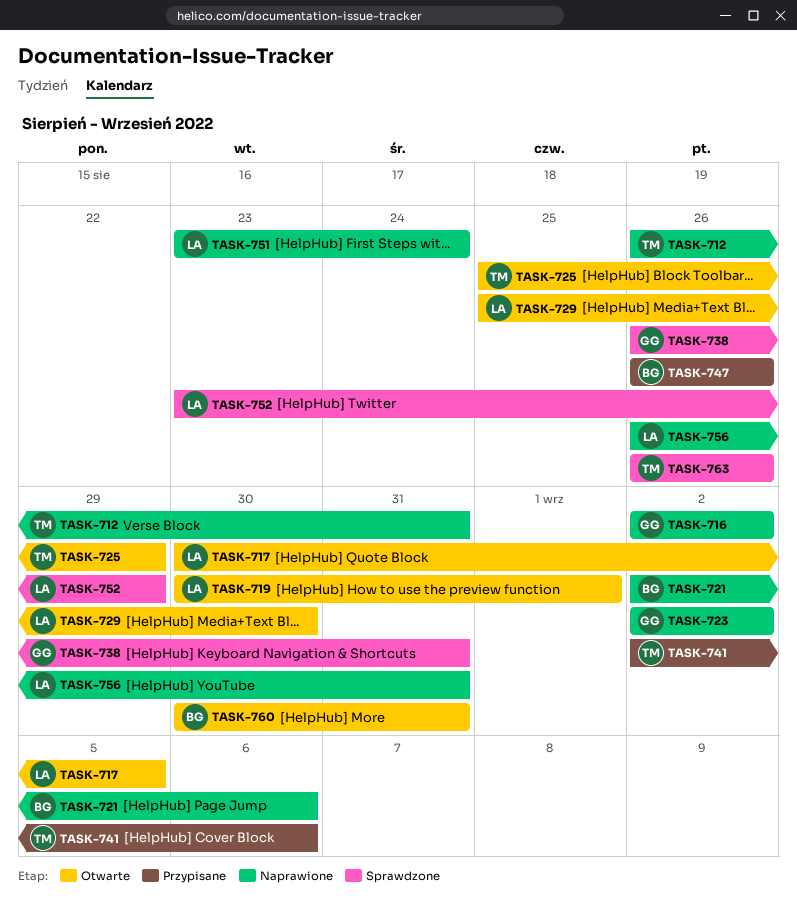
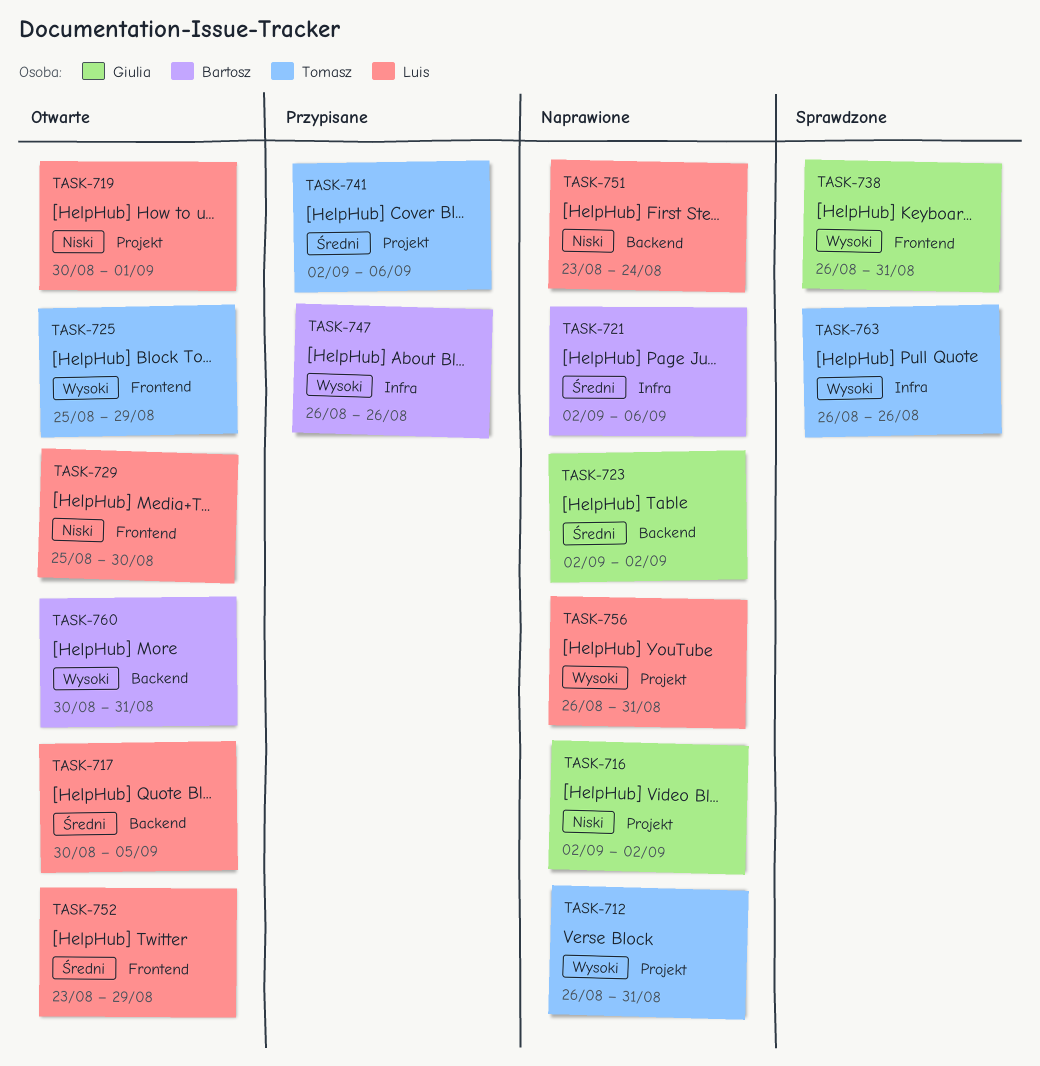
TASK-752, status: Sprawdzone -> Otwarte

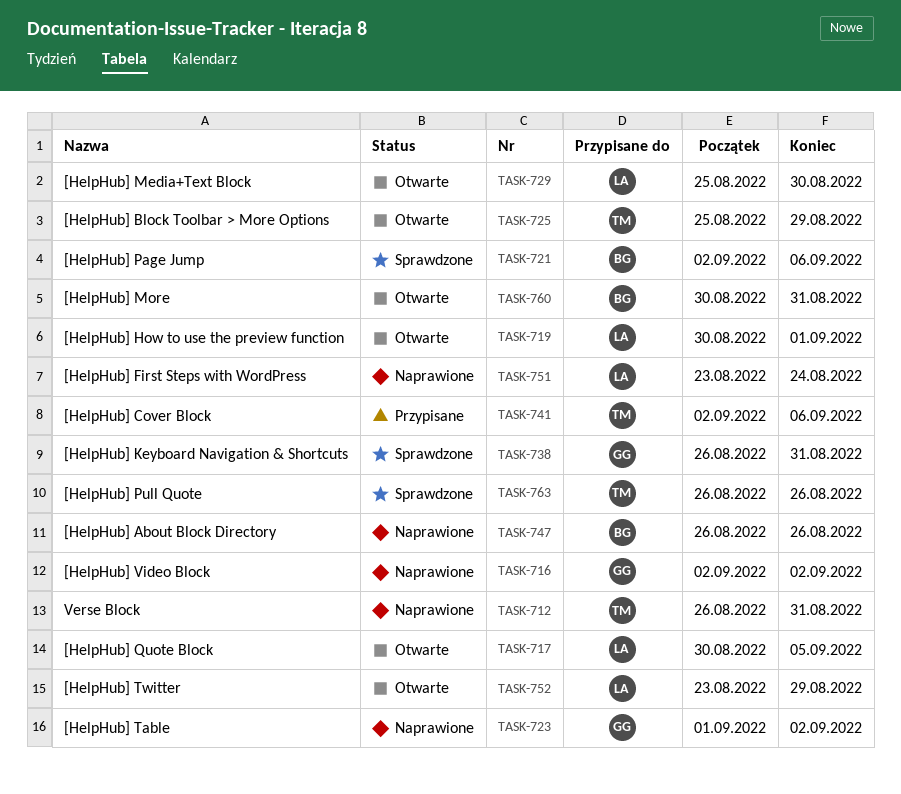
TASK-721, status: Naprawione -> Sprawdzone
TASK-723, start: Sep 2 -> Sep 1
TASK-747, status: Przypisane -> Naprawione
TASK-756: present -> none

